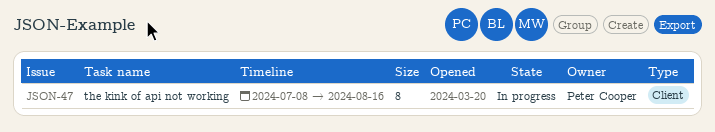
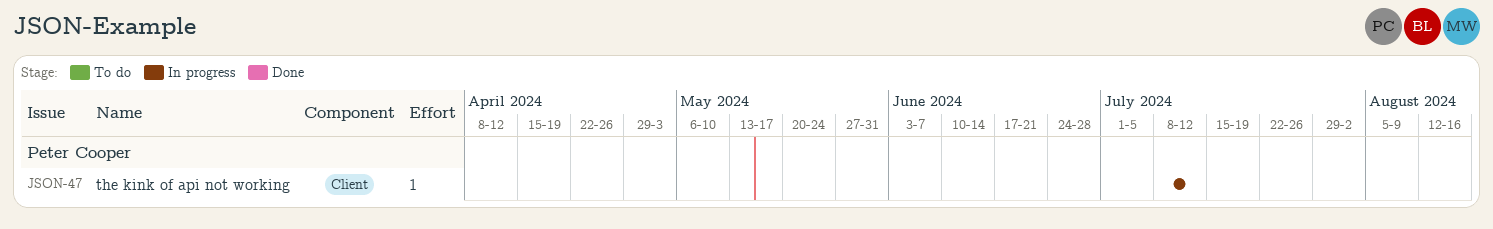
JSON-47, estimate: 8 -> 1
JSON-47, due: Aug 16 -> Jul 12

